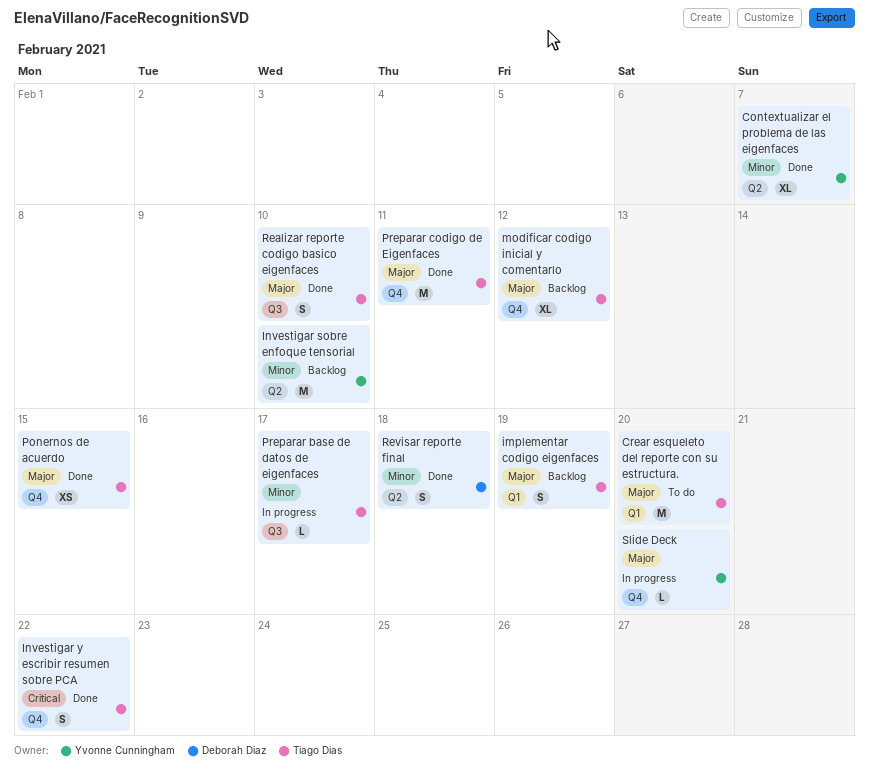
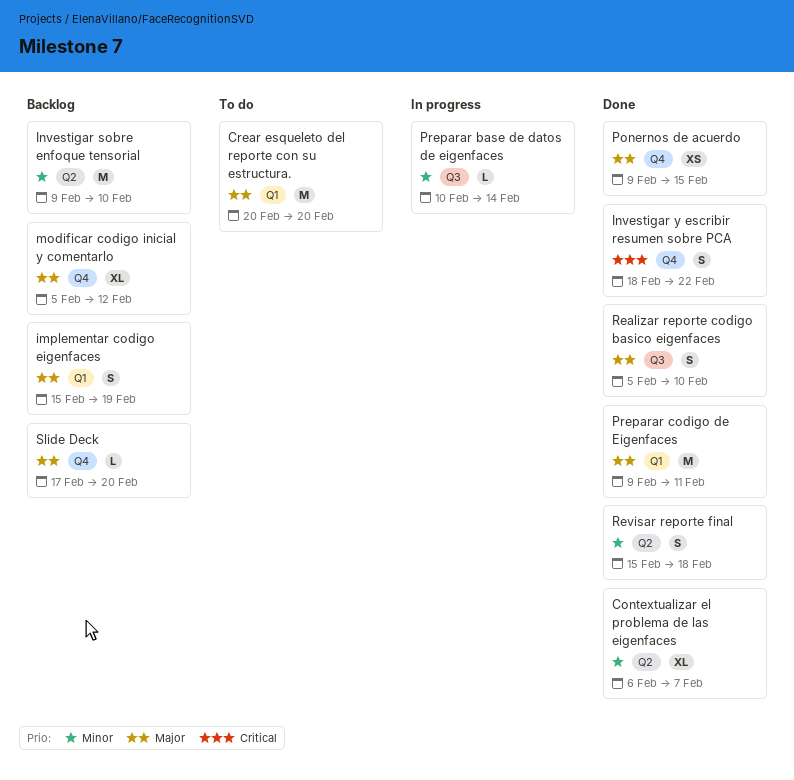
Preparar base de datos de eigenfaces, due: Feb 17 -> Feb 14
Preparar codigo de Eigenfaces, label: Q4 -> Q1
Slide Deck, status: In progress -> Backlog

